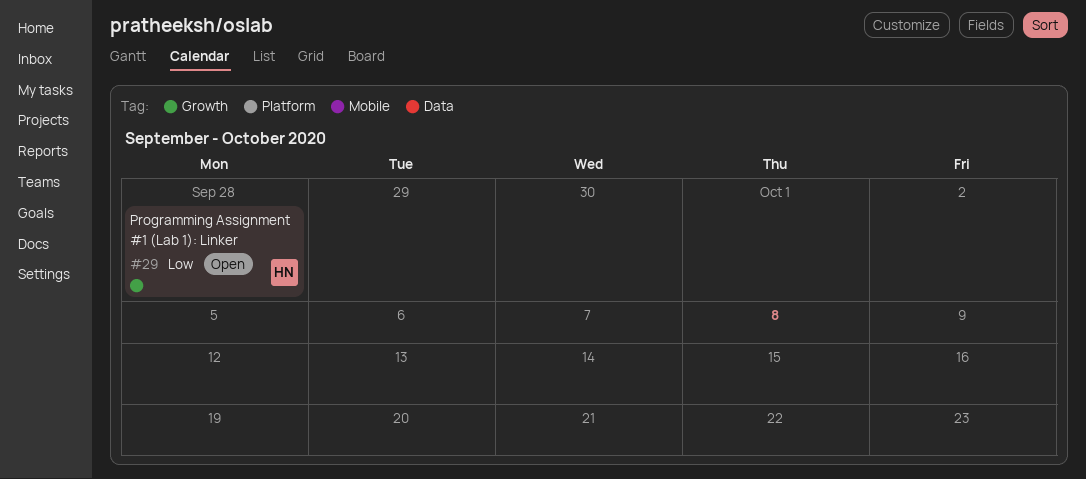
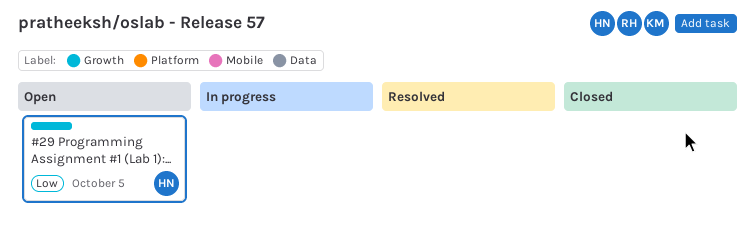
#29, due: Sep 28 -> Oct 5

